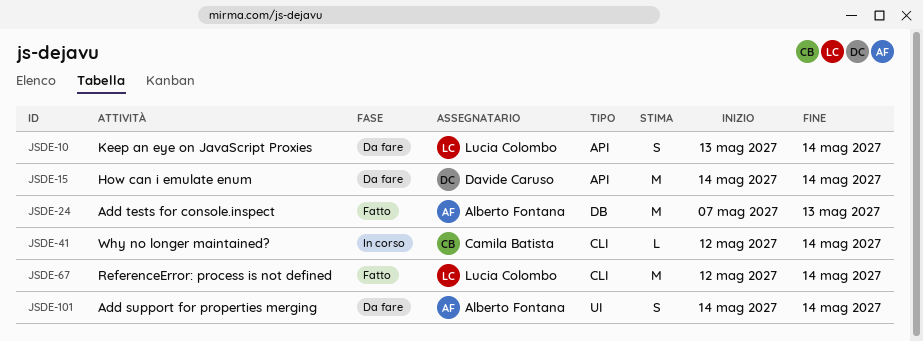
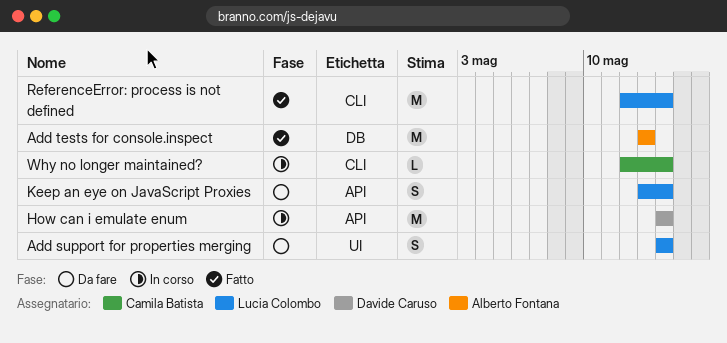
Add support for properties merging, owner: Alberto Fontana -> Lucia Colombo
Add tests for console.inspect, start: May 7 -> May 13
How can i emulate enum, status: Da fare -> In corso

